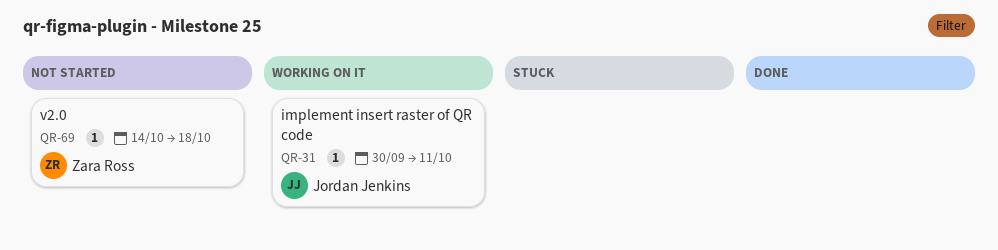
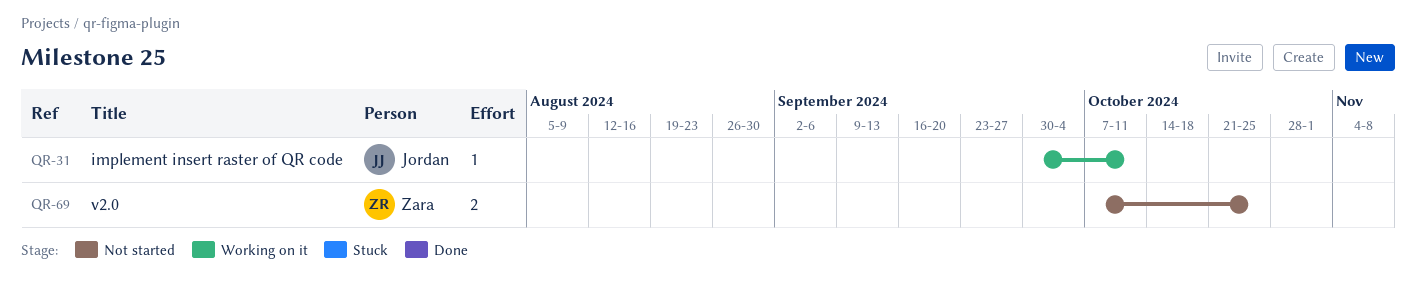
QR-69, estimate: 1 -> 2
QR-69, start: Oct 14 -> Oct 7
QR-69, due: Oct 18 -> Oct 25

